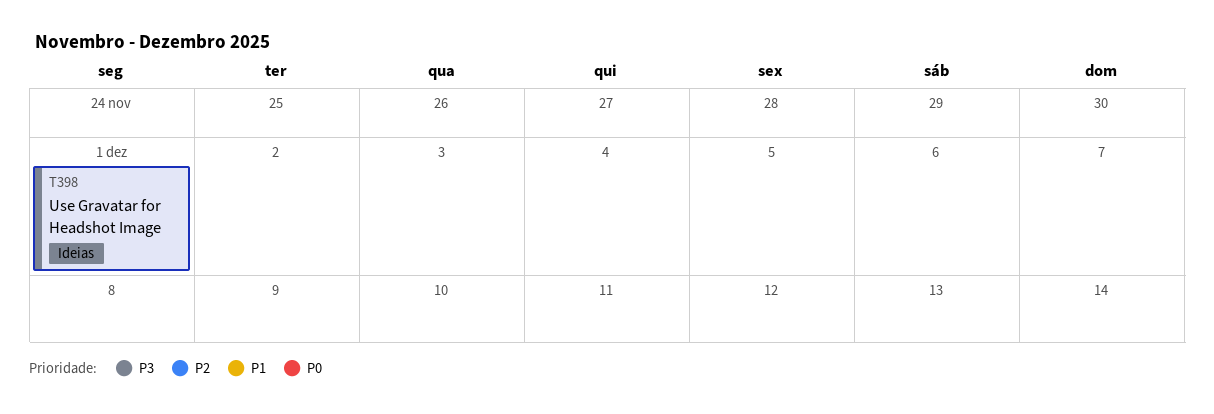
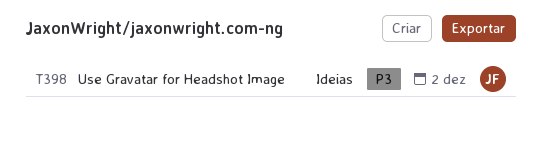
T398, due: Dec 1 -> Dec 2

